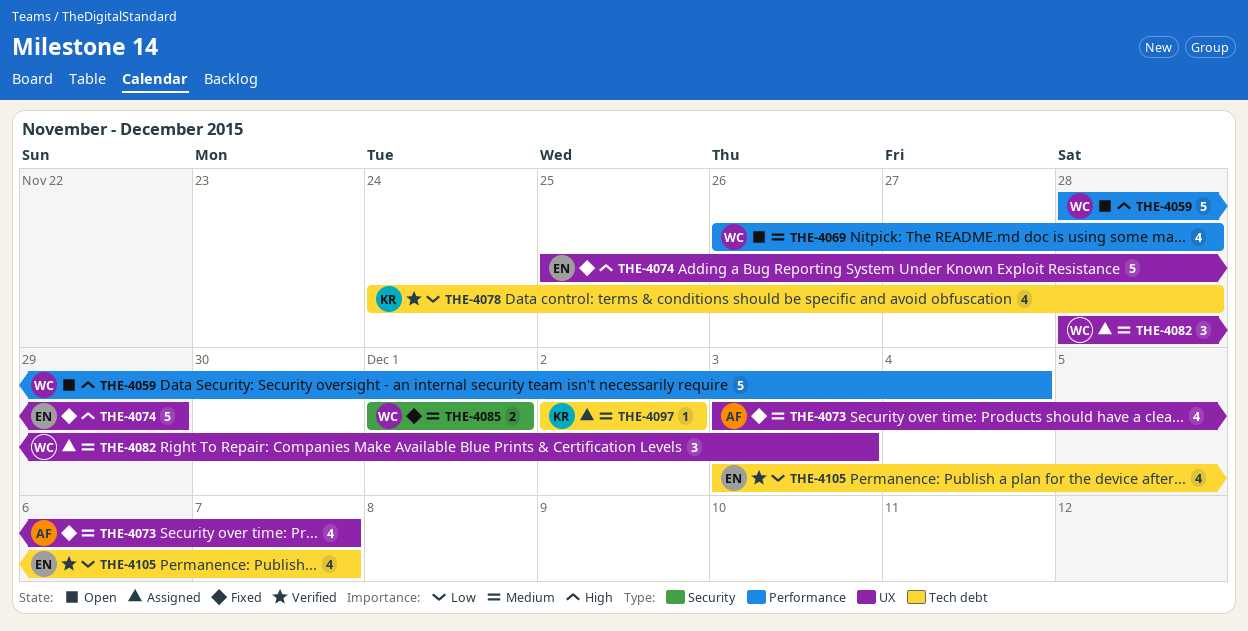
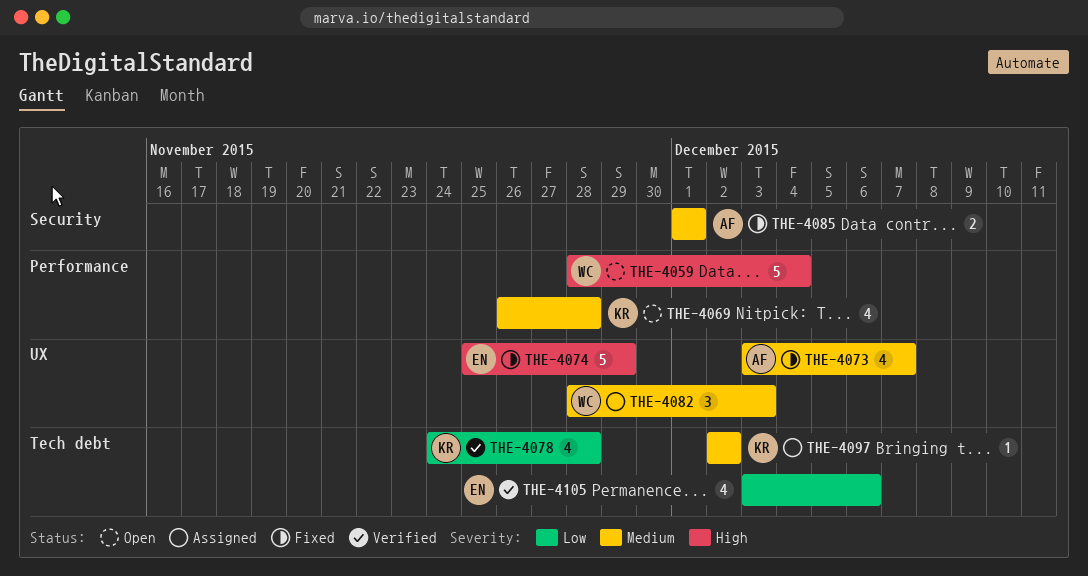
THE-4069, owner: WC -> KR
THE-4085, owner: WC -> AF
THE-4105, due: Dec 7 -> Dec 6

